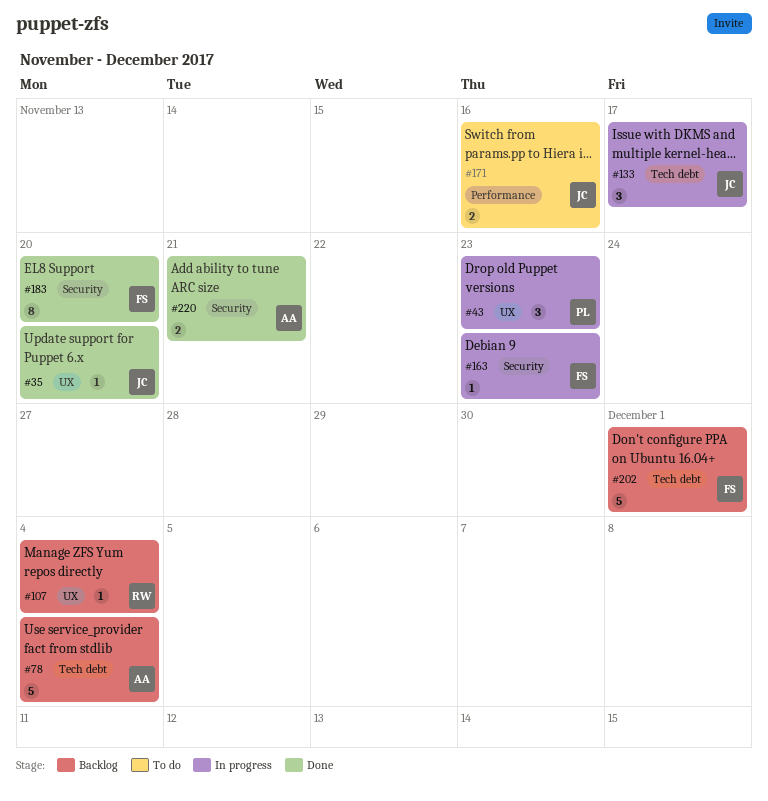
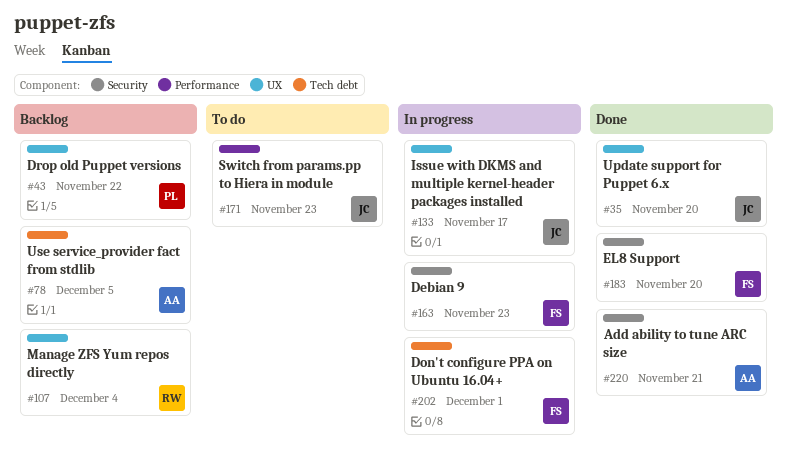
#43, status: In progress -> Backlog
#43, due: Nov 23 -> Nov 22
#78, due: Dec 4 -> Dec 5
#133, label: Tech debt -> UX
#171, due: Nov 16 -> Nov 23
#202, status: Backlog -> In progress

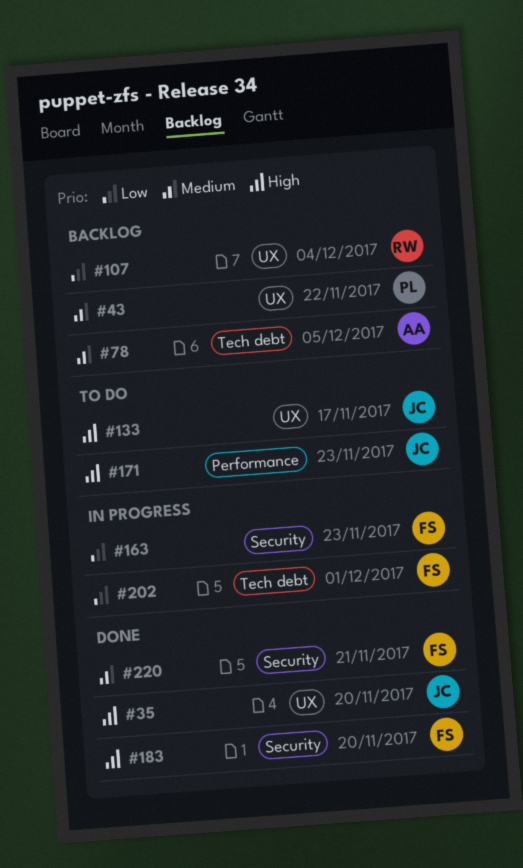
#133, status: In progress -> To do
#220, owner: AA -> FS

